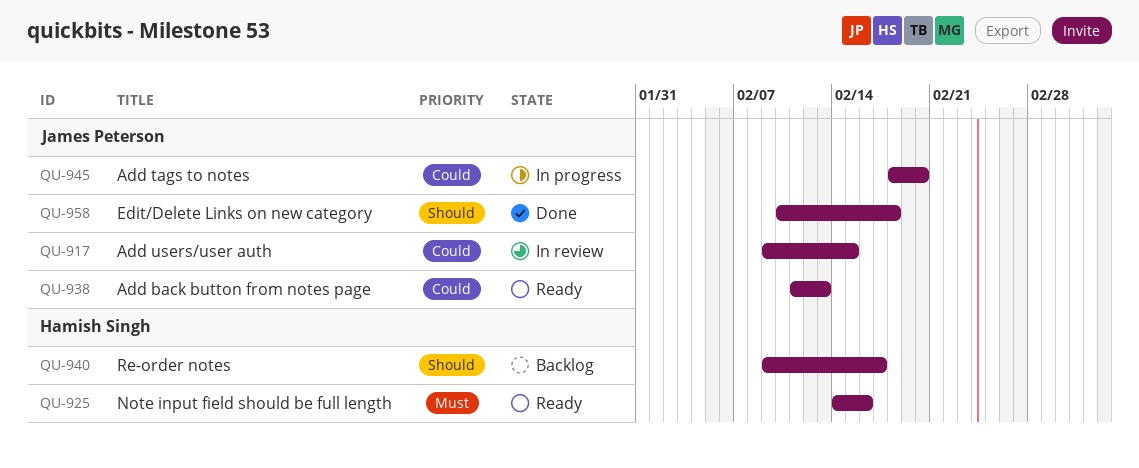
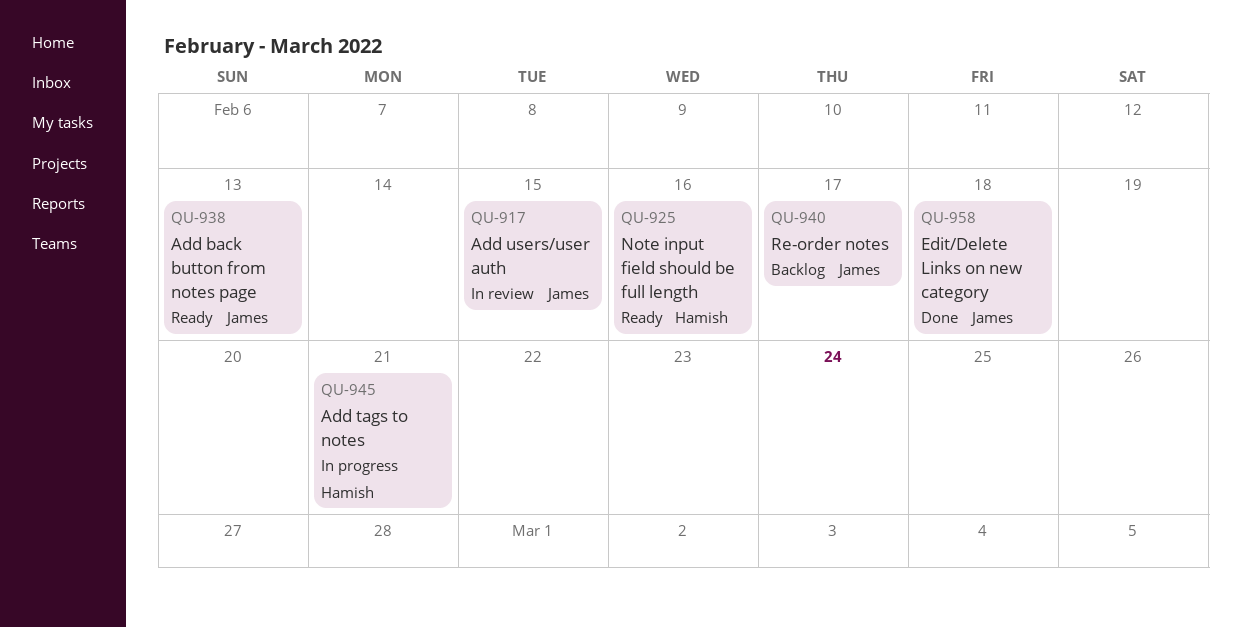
QU-940, owner: Hamish Singh -> James Peterson
QU-945, owner: James Peterson -> Hamish Singh
QU-945, due: Feb 20 -> Feb 21

